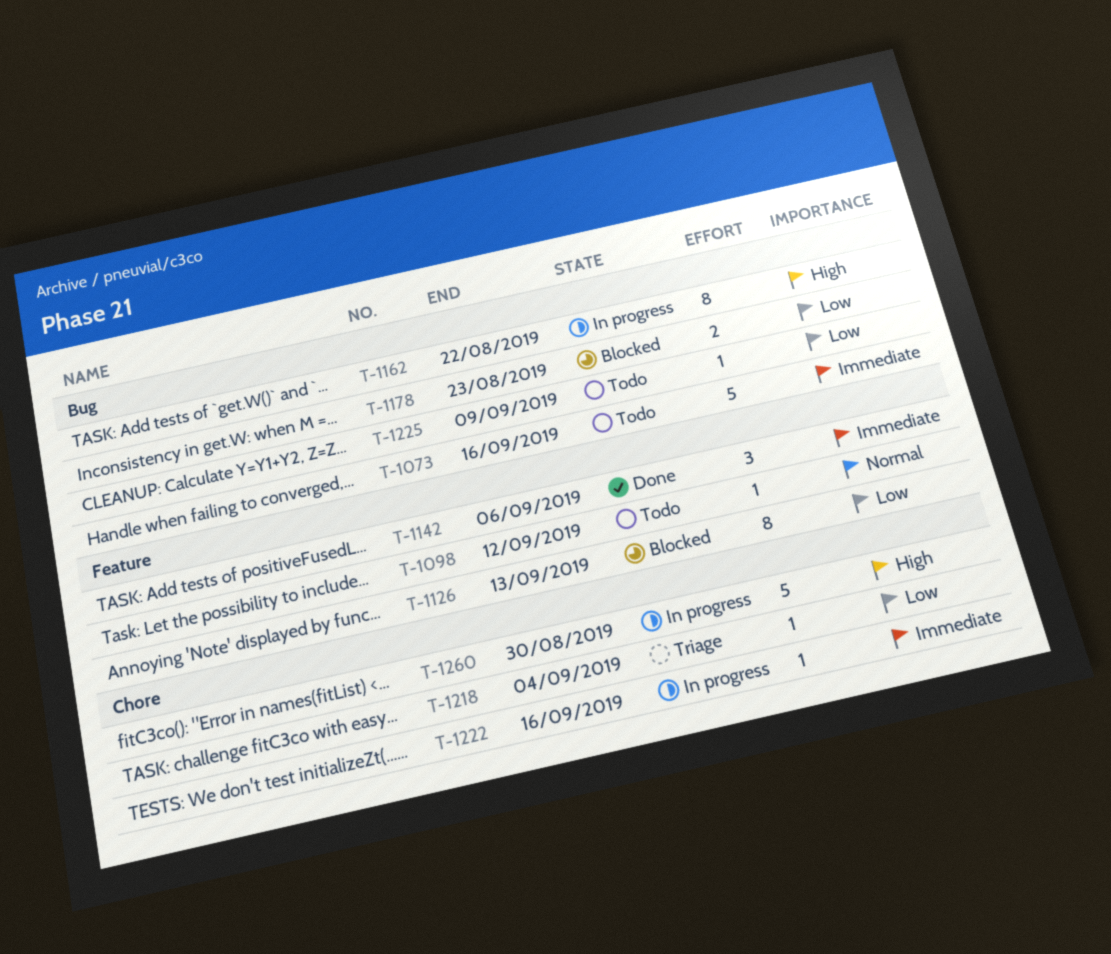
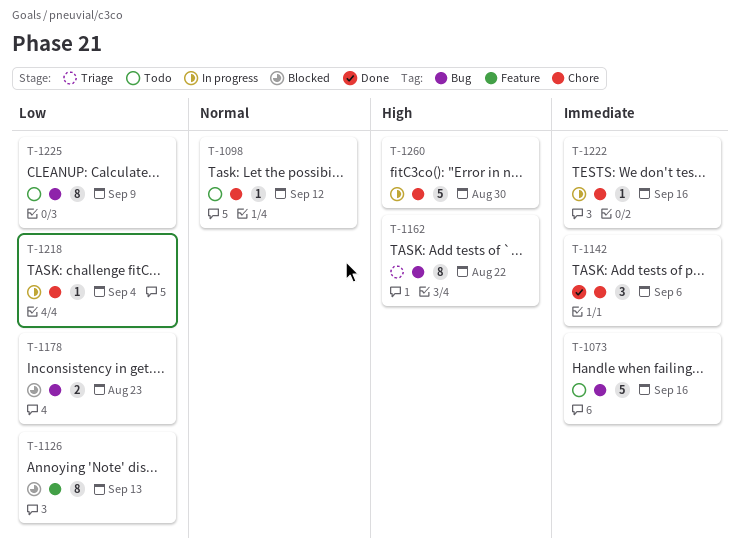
T-1098, label: Feature -> Chore
T-1142, label: Feature -> Chore
T-1162, status: In progress -> Triage
T-1218, status: Triage -> In progress
T-1225, estimate: 1 -> 8

